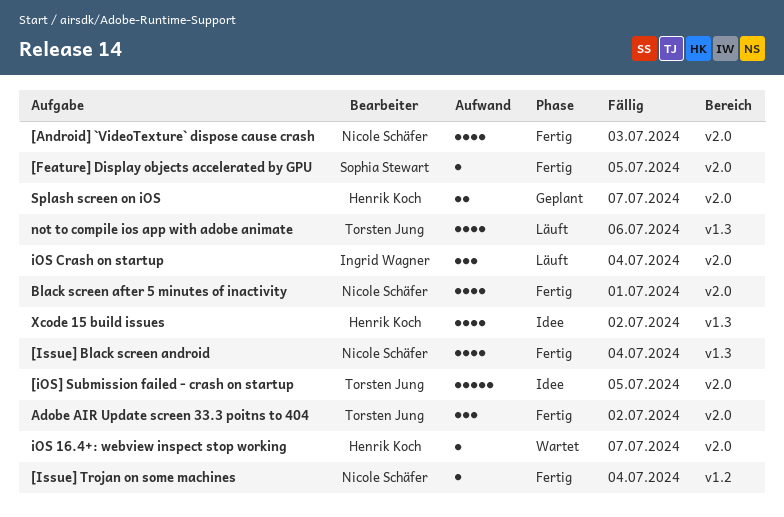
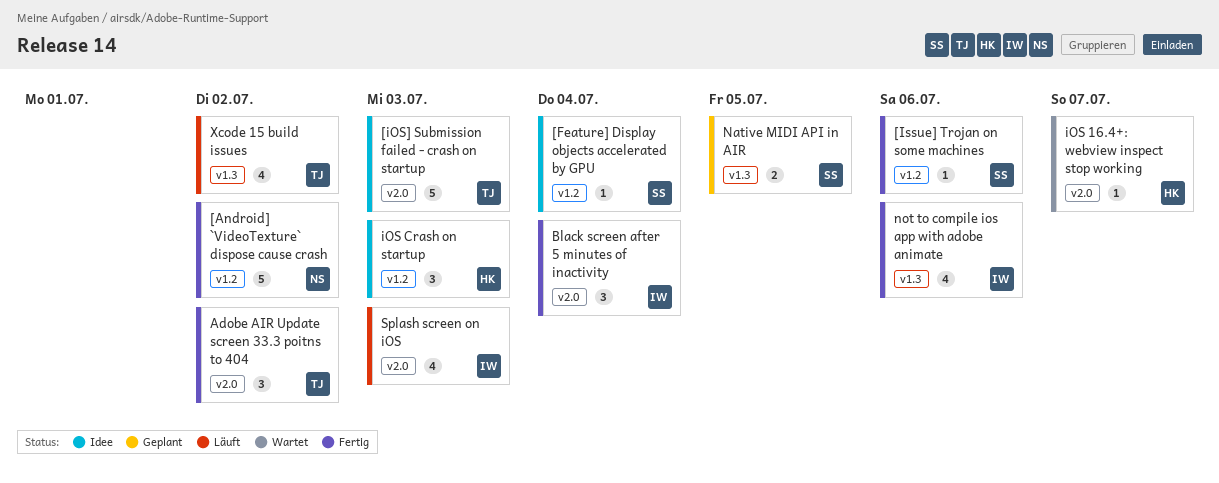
[Android] `VideoTexture` dispose cause crash, label: v2.0 -> v1.2
[Android] `VideoTexture` dispose cause crash, estimate: 4 -> 5
[Android] `VideoTexture` dispose cause crash, due: Jul 3 -> Jul 2
[Feature] Display objects accelerated by GPU, status: Fertig -> Idee
[Feature] Display objects accelerated by GPU, label: v2.0 -> v1.2
[Feature] Display objects accelerated by GPU, due: Jul 5 -> Jul 4
[iOS] Submission failed - crash on startup, due: Jul 5 -> Jul 3
[Issue] Black screen android: present -> none
[Issue] Trojan on some machines, owner: Nicole Schäfer -> Sophia Stewart
[Issue] Trojan on some machines, due: Jul 4 -> Jul 6
Black screen after 5 minutes of inactivity, owner: Nicole Schäfer -> Ingrid Wagner
Black screen after 5 minutes of inactivity, estimate: 4 -> 3
Black screen after 5 minutes of inactivity, due: Jul 1 -> Jul 4
iOS Crash on startup, status: Läuft -> Idee
iOS Crash on startup, owner: Ingrid Wagner -> Henrik Koch
iOS Crash on startup, label: v2.0 -> v1.2
iOS Crash on startup, due: Jul 4 -> Jul 3
Native MIDI API in AIR: none -> present
not to compile ios app with adobe animate, status: Läuft -> Fertig
not to compile ios app with adobe animate, owner: Torsten Jung -> Ingrid Wagner
Splash screen on iOS, status: Geplant -> Läuft
Splash screen on iOS, owner: Henrik Koch -> Ingrid Wagner
Splash screen on iOS, estimate: 2 -> 4
Splash screen on iOS, due: Jul 7 -> Jul 3
Xcode 15 build issues, status: Idee -> Läuft
Xcode 15 build issues, owner: Henrik Koch -> Torsten Jung

